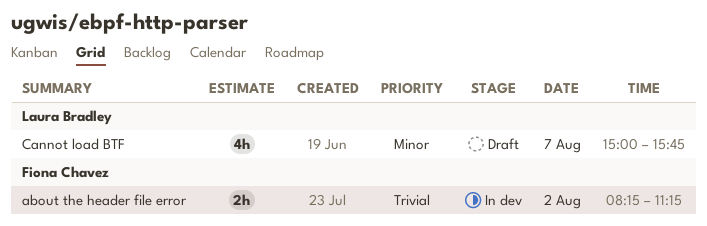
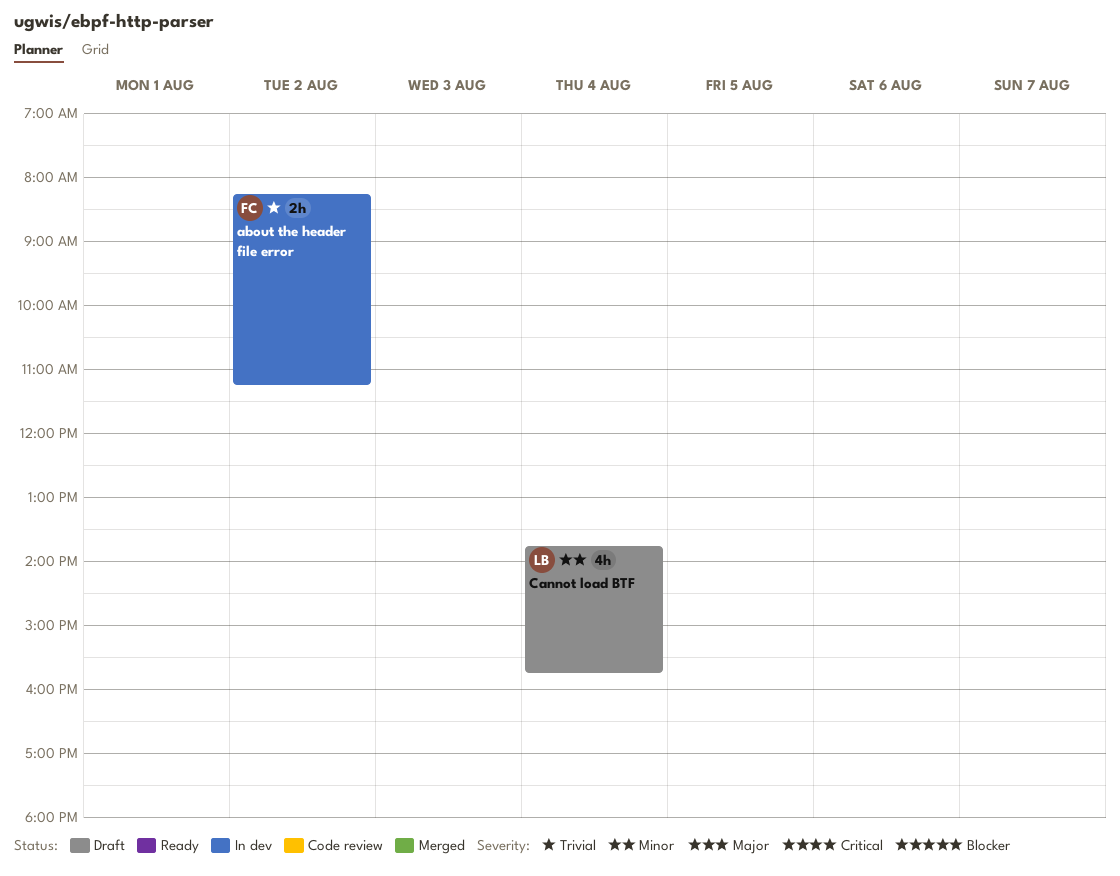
Cannot load BTF, day: Aug 7 -> Aug 4
Cannot load BTF, begins: 15:00 -> 13:45

